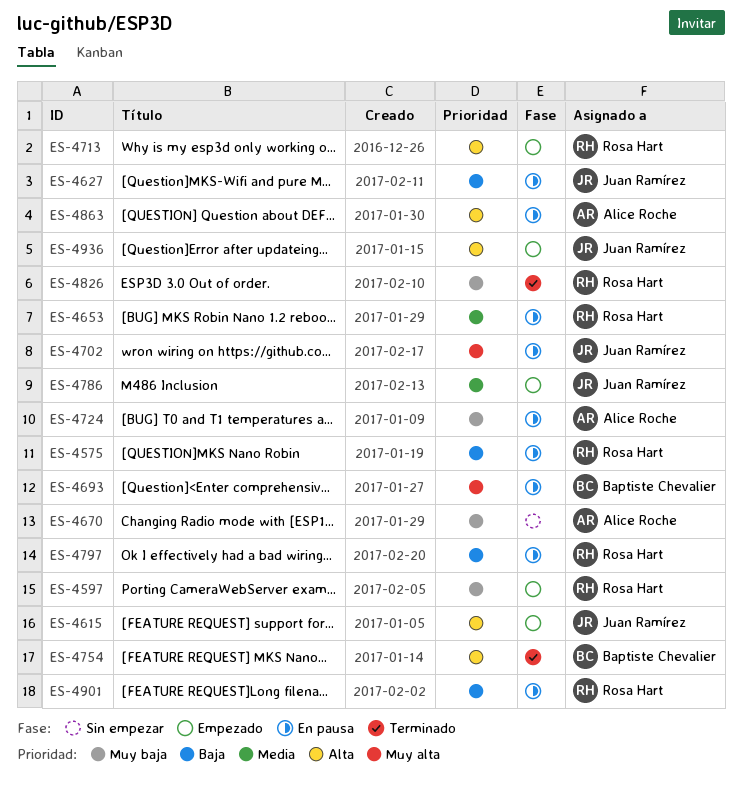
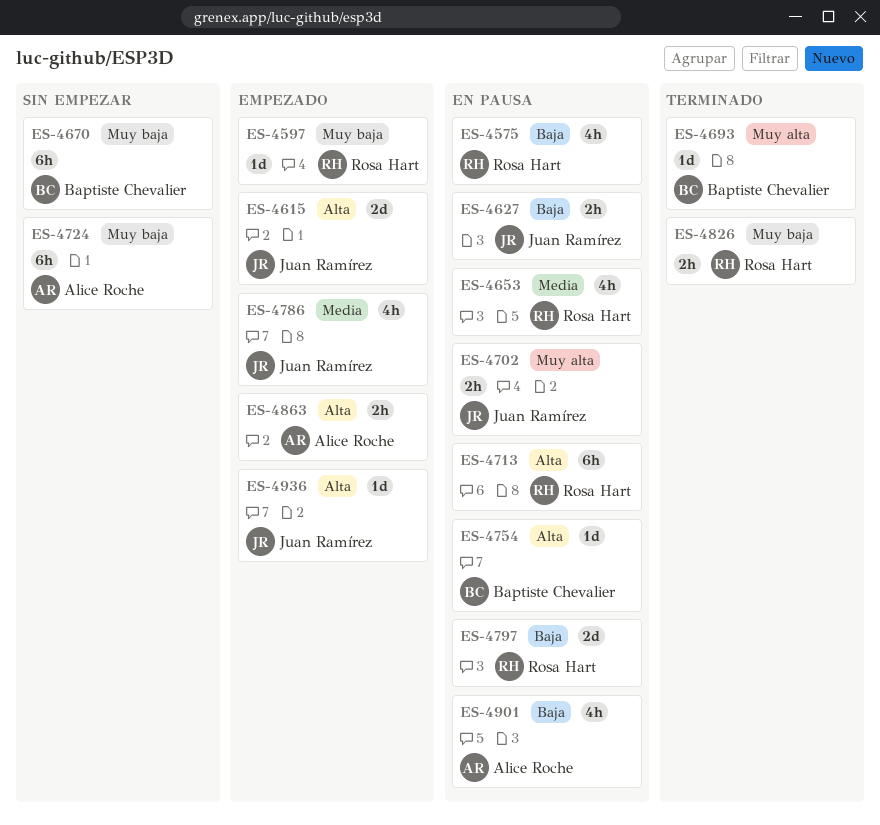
ES-4670, owner: Alice Roche -> Baptiste Chevalier
ES-4693, status: En pausa -> Terminado
ES-4713, status: Empezado -> En pausa
ES-4724, status: En pausa -> Sin empezar
ES-4754, status: Terminado -> En pausa
ES-4863, status: En pausa -> Empezado
ES-4901, owner: Rosa Hart -> Alice Roche

